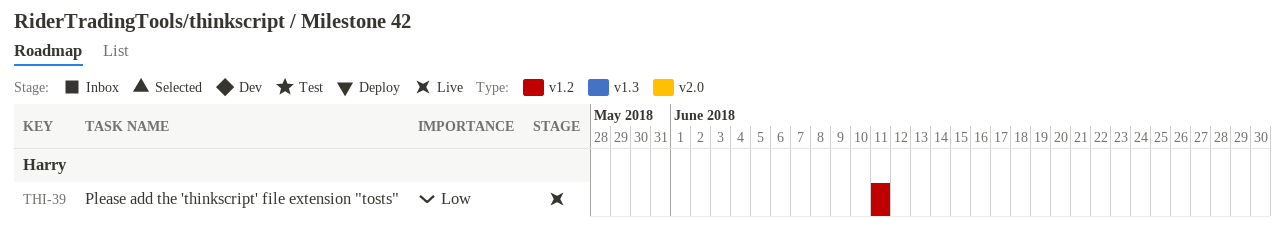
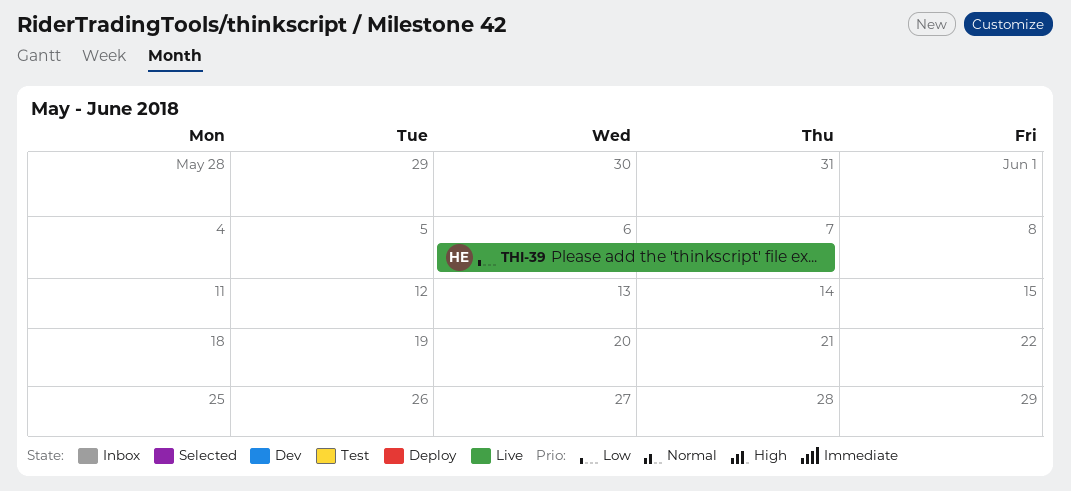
THI-39, start: Jun 11 -> Jun 6
THI-39, due: Jun 11 -> Jun 7

